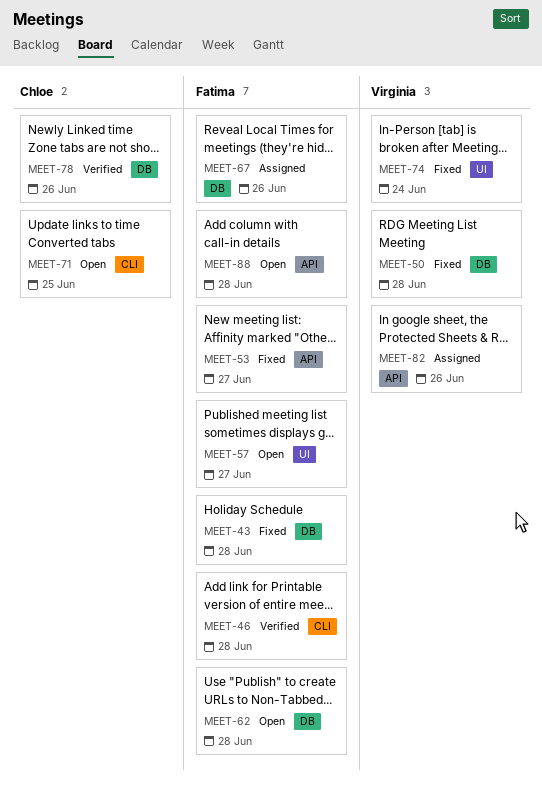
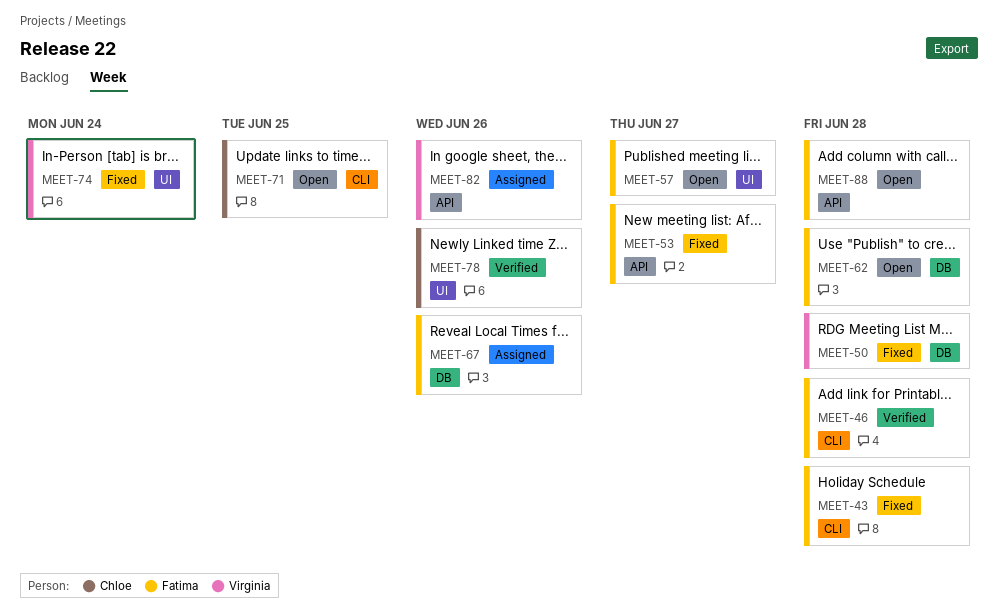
MEET-43, label: DB -> CLI
MEET-78, label: DB -> UI

